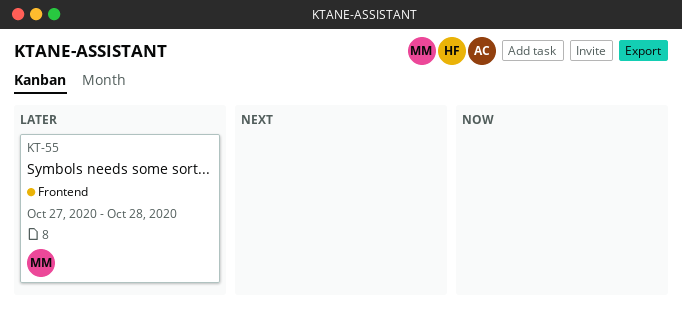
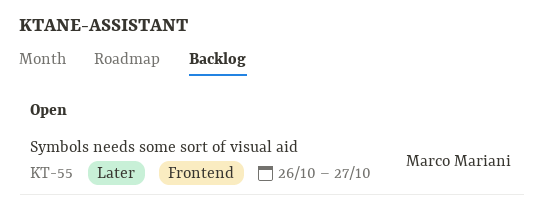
KT-55, start: Oct 27 -> Oct 26
KT-55, due: Oct 28 -> Oct 27

